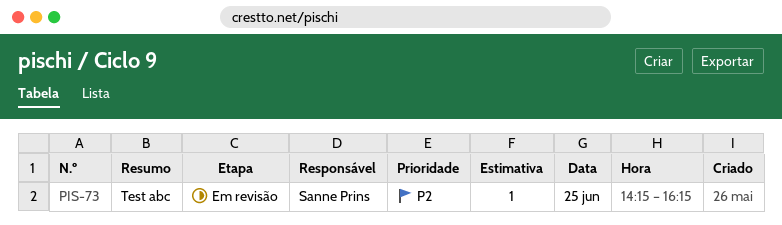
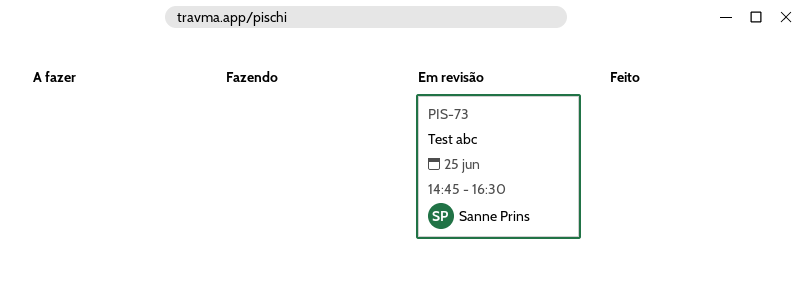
PIS-73, begins: 14:15 -> 14:45
PIS-73, ends: 16:15 -> 16:30

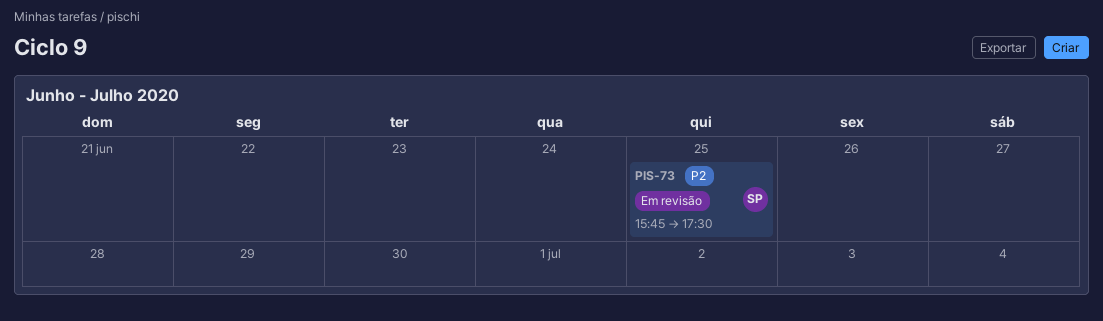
PIS-73, begins: 14:45 -> 15:45
PIS-73, ends: 16:30 -> 17:30

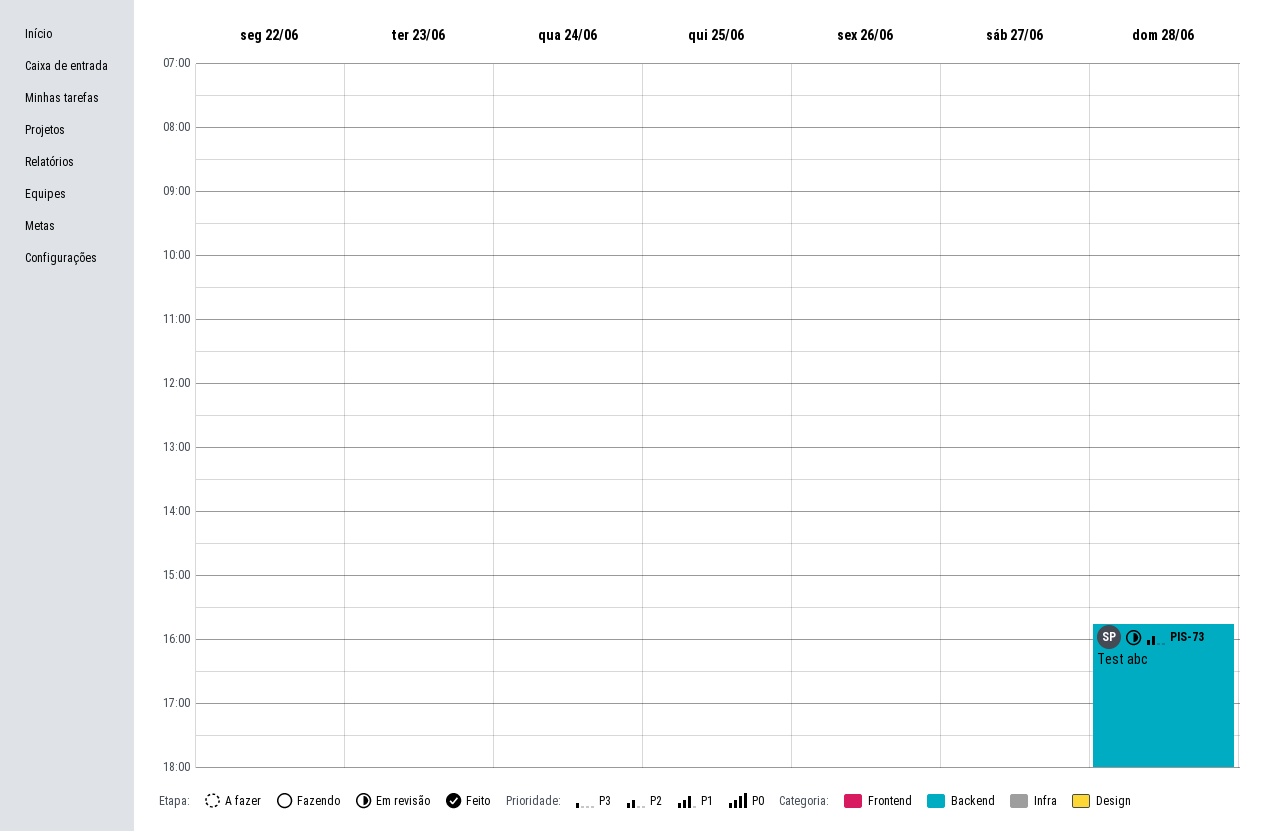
PIS-73, day: Jun 25 -> Jun 28
PIS-73, ends: 17:30 -> 18:00

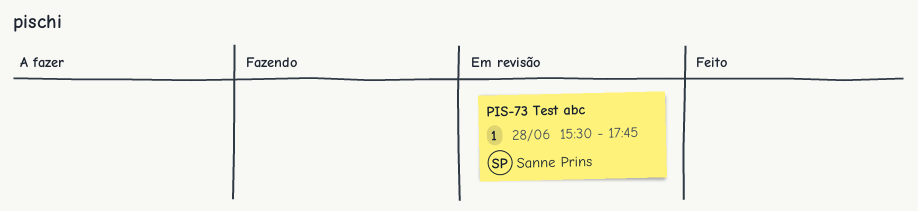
PIS-73, begins: 15:45 -> 15:30
PIS-73, ends: 18:00 -> 17:45

